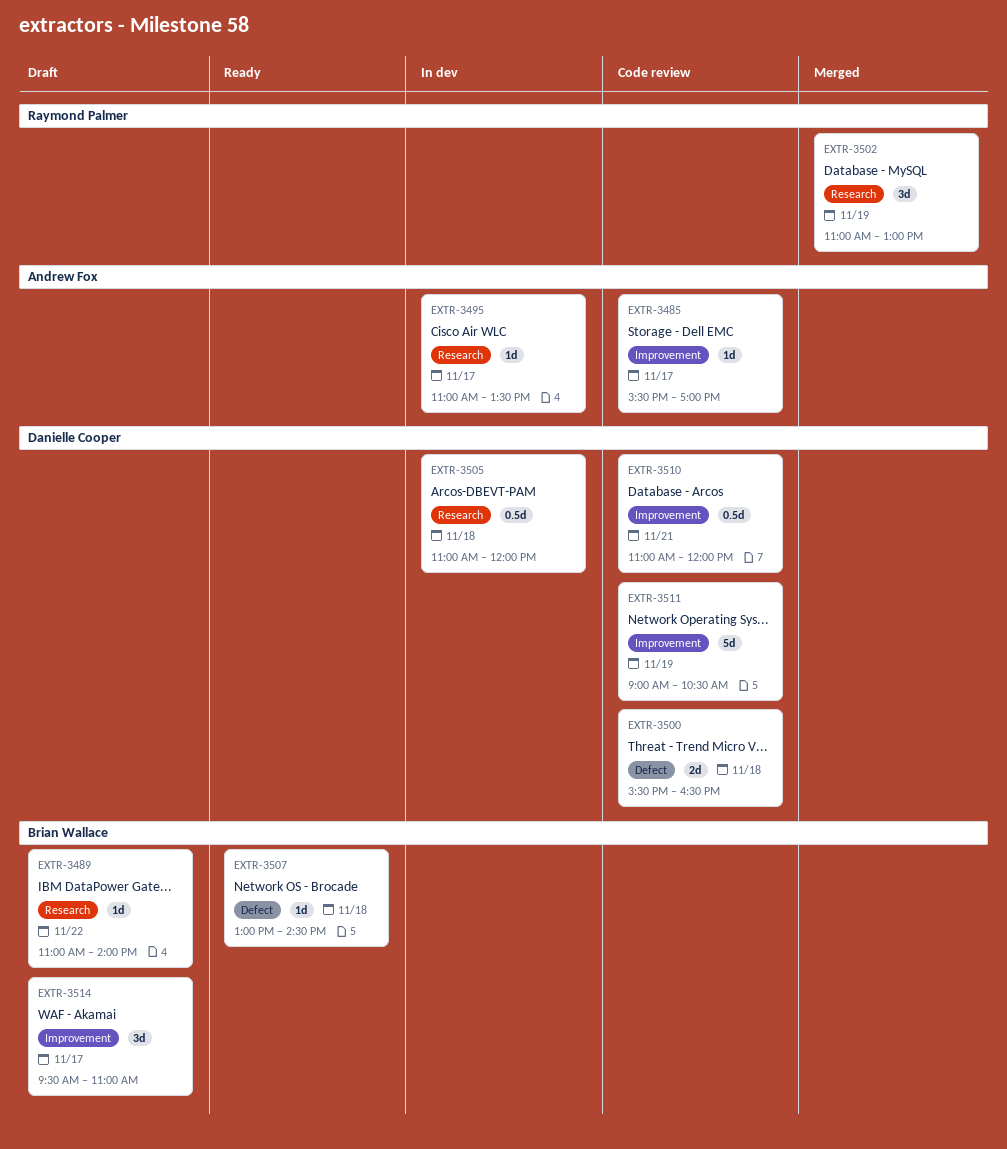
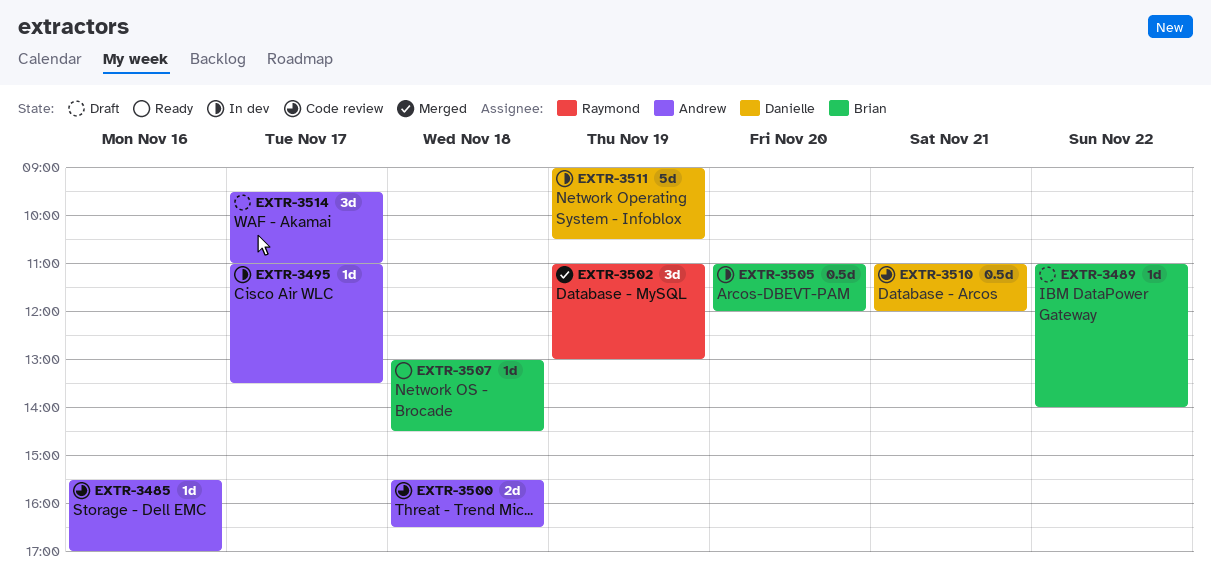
EXTR-3485, day: Nov 17 -> Nov 16
EXTR-3500, owner: Danielle Cooper -> Andrew Fox
EXTR-3505, owner: Danielle Cooper -> Brian Wallace
EXTR-3505, day: Nov 18 -> Nov 20
EXTR-3511, status: Code review -> In dev
EXTR-3514, owner: Brian Wallace -> Andrew Fox

